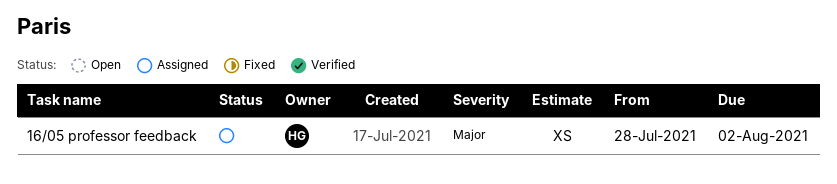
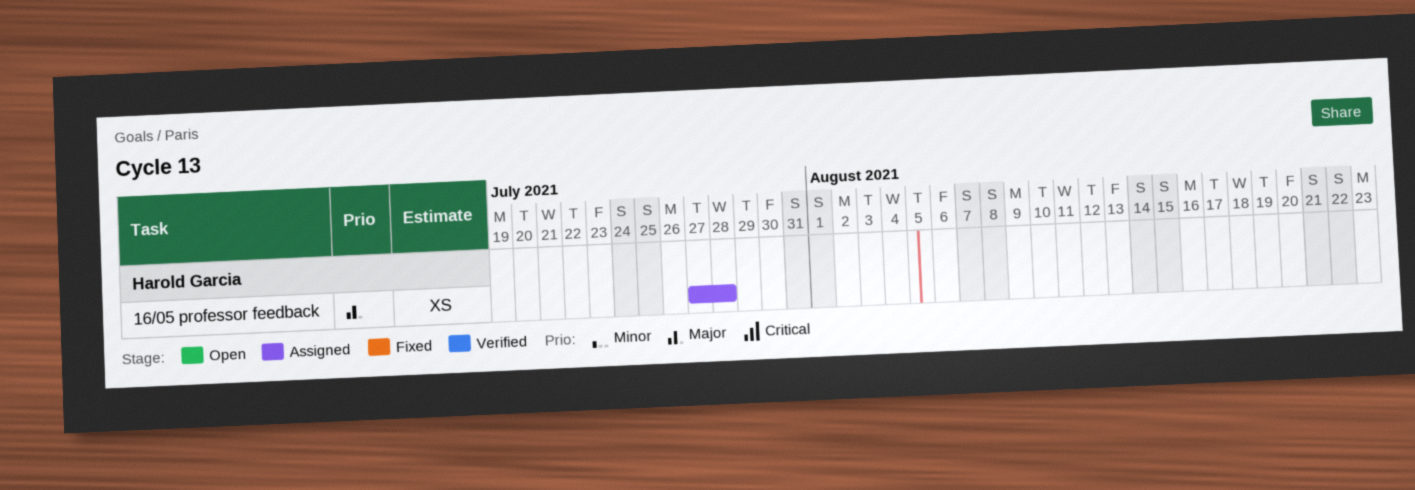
16/05 professor feedback, start: Jul 28 -> Jul 27
16/05 professor feedback, due: Aug 2 -> Jul 28

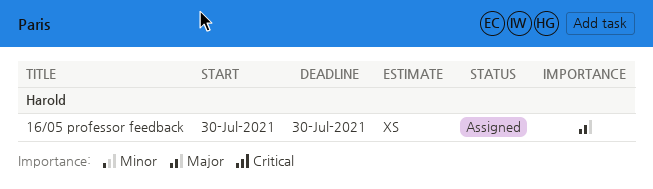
16/05 professor feedback, start: Jul 27 -> Jul 30
16/05 professor feedback, due: Jul 28 -> Jul 30

